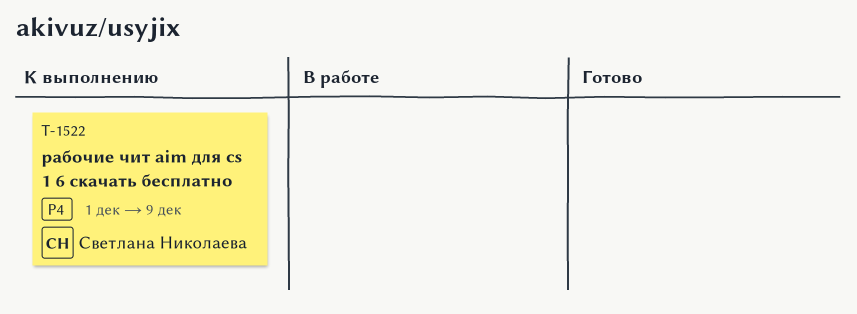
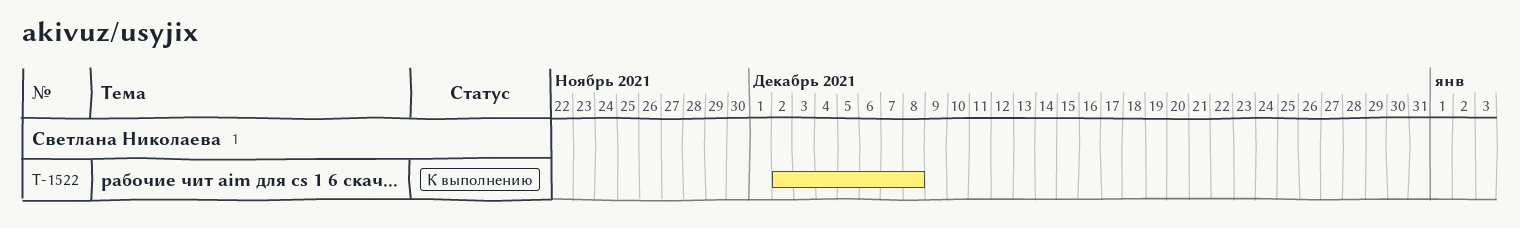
T-1522, start: Dec 1 -> Dec 2
T-1522, due: Dec 9 -> Dec 8

